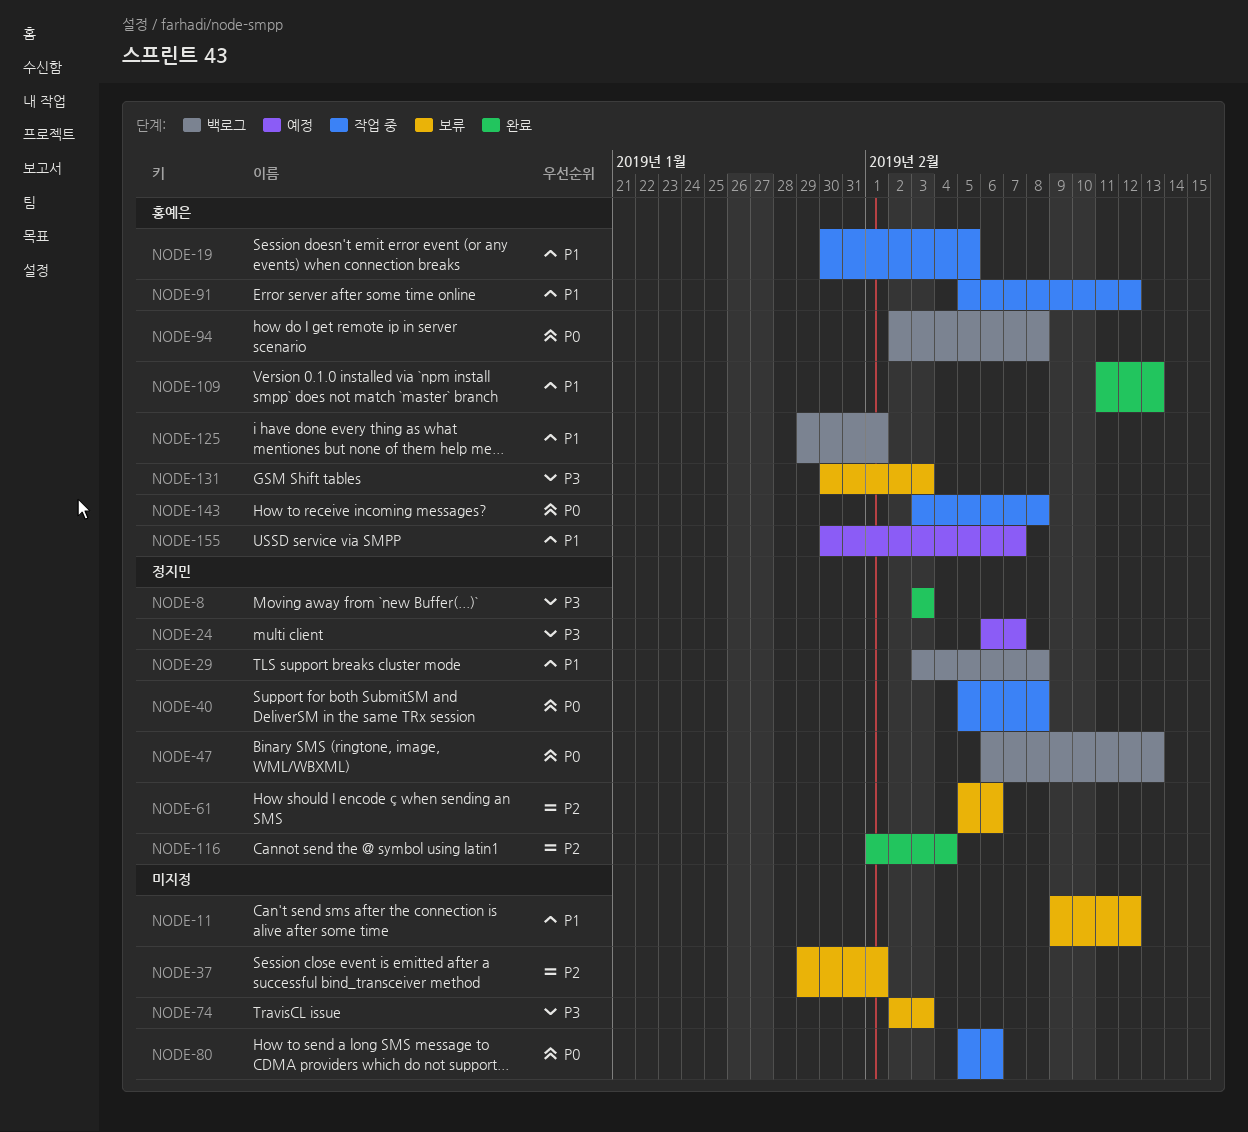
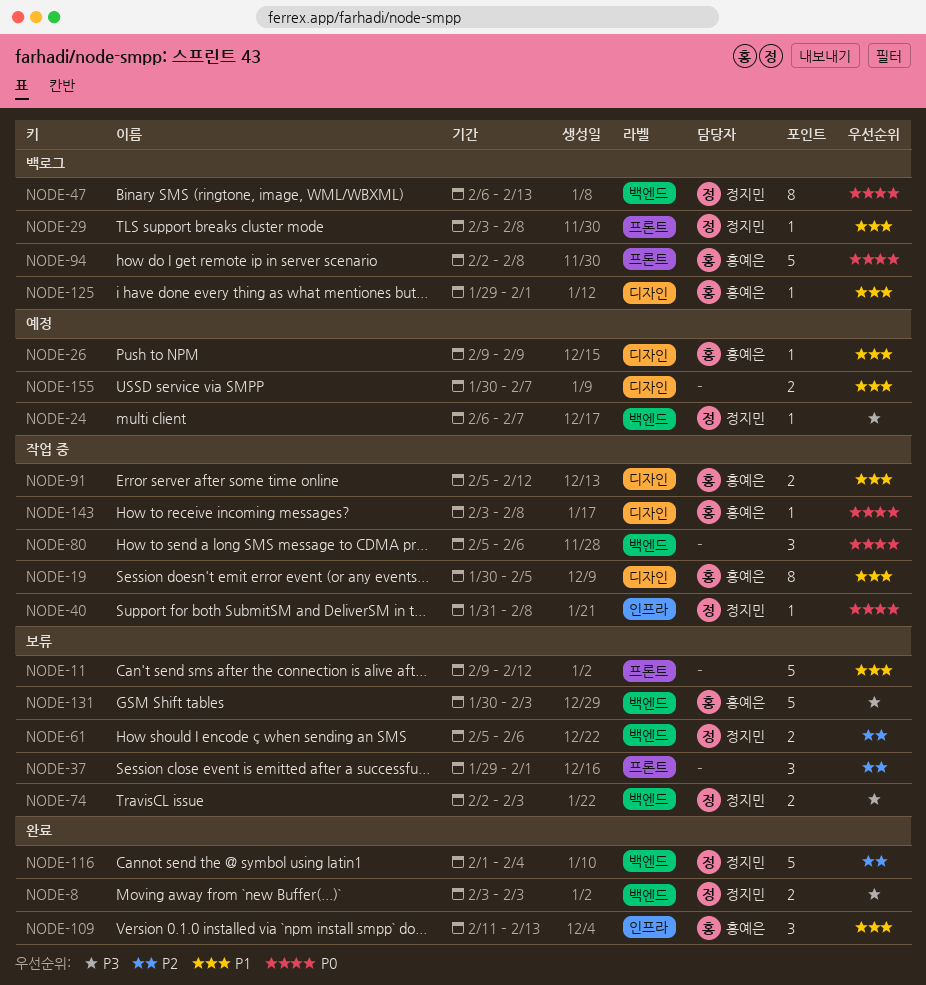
NODE-26: none -> present
NODE-40, start: Feb 5 -> Jan 31
NODE-74, owner: none -> 정지민
NODE-155, owner: 홍예은 -> none

